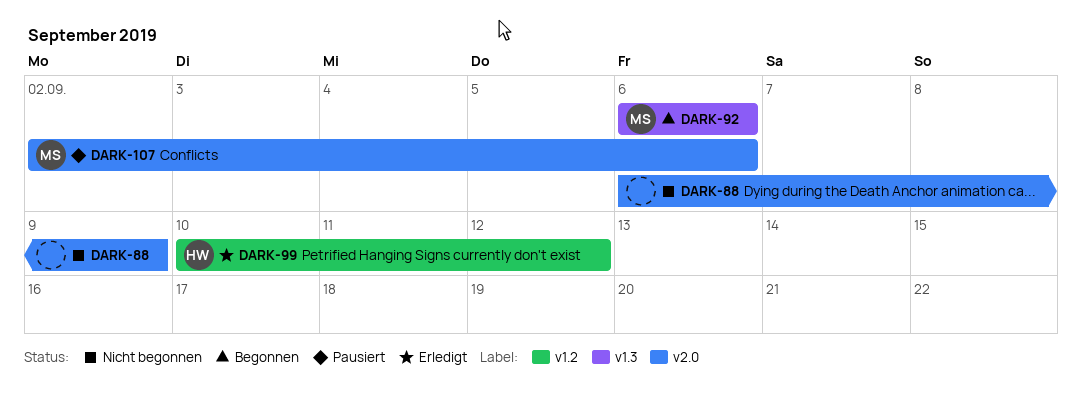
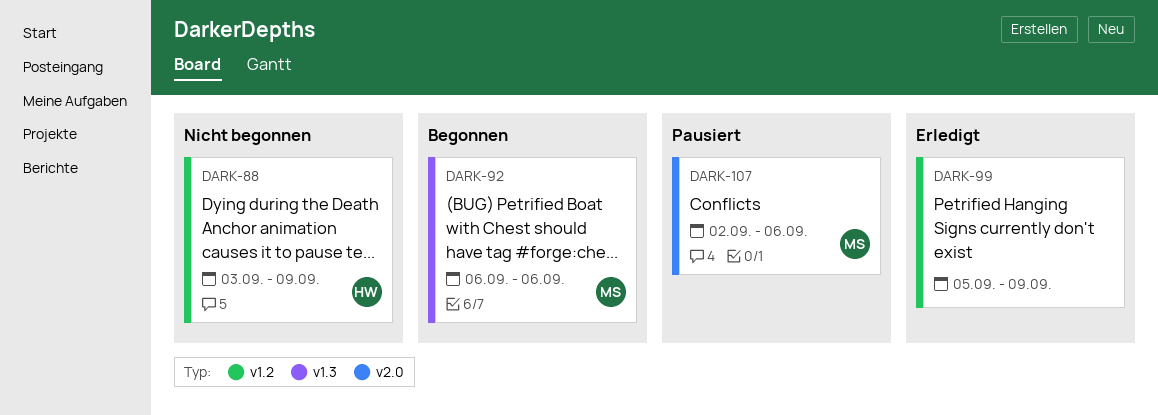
DARK-88, owner: none -> HW
DARK-88, label: v2.0 -> v1.2
DARK-88, start: Sep 6 -> Sep 3
DARK-99, owner: HW -> none
DARK-99, start: Sep 10 -> Sep 5
DARK-99, due: Sep 12 -> Sep 9

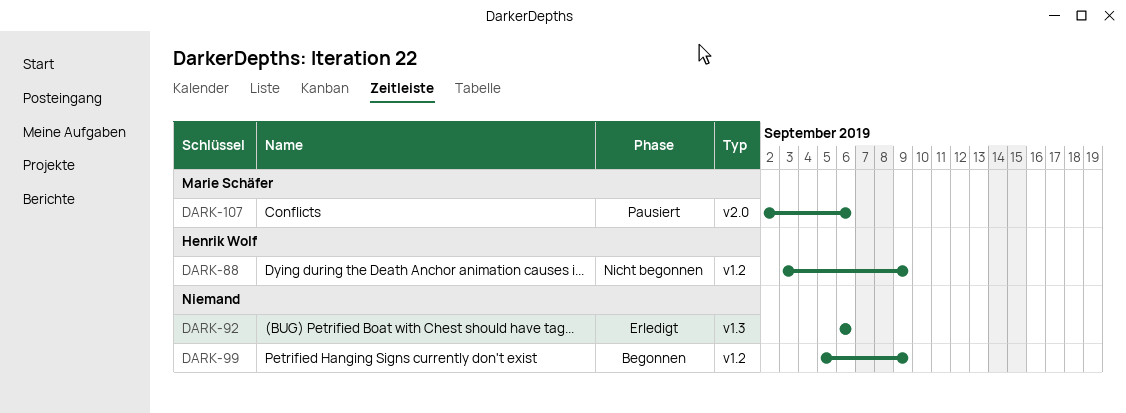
DARK-92, status: Begonnen -> Erledigt
DARK-92, owner: Marie Schäfer -> none
DARK-99, status: Erledigt -> Begonnen

